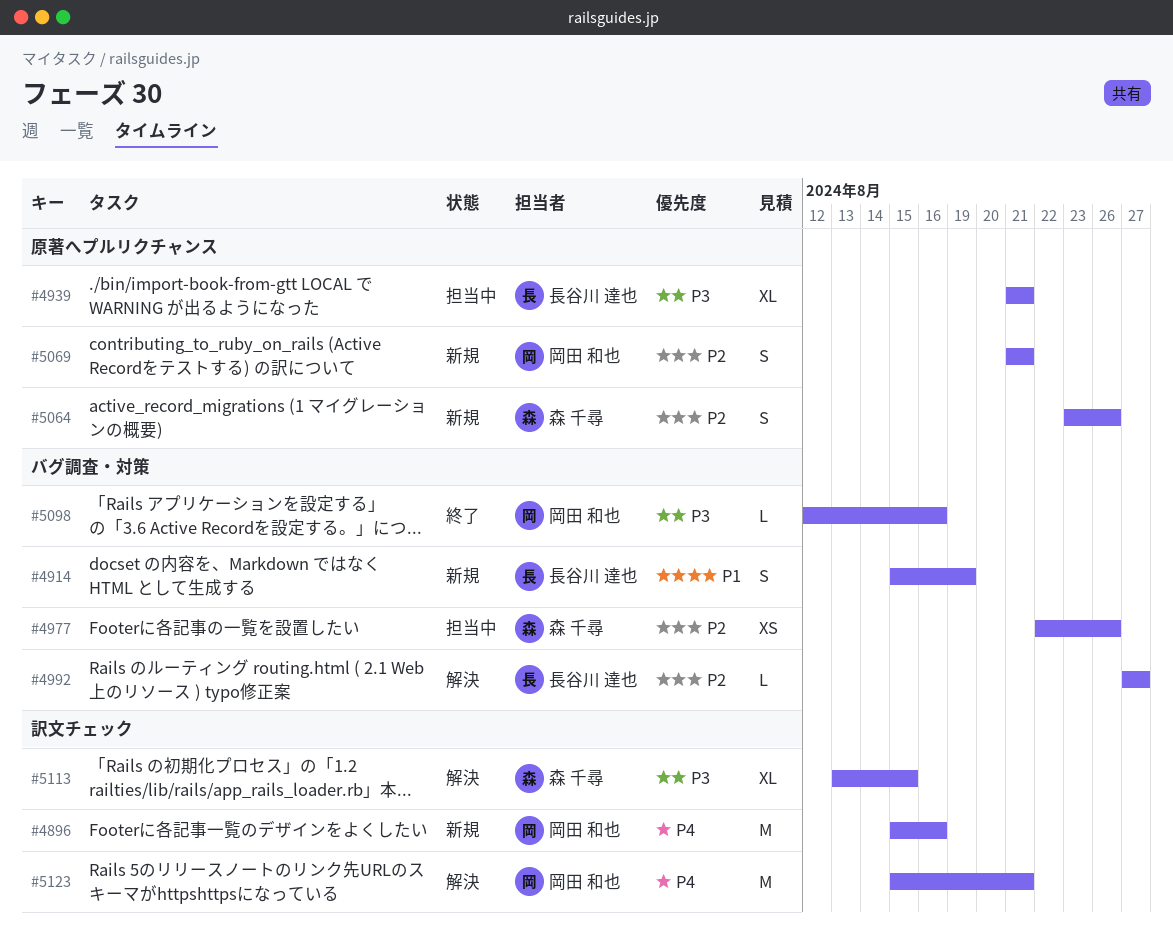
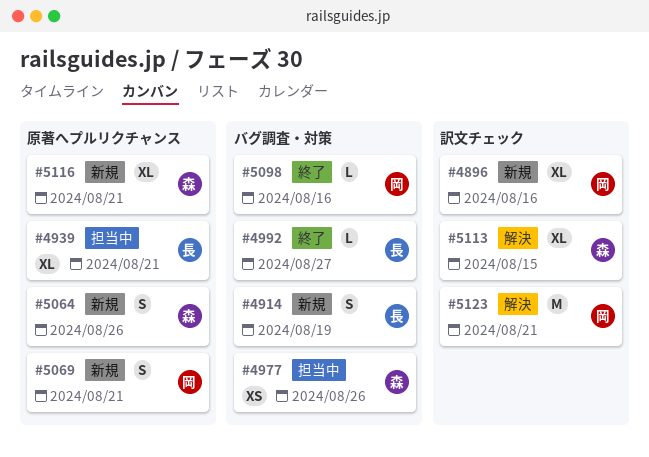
#4896, estimate: M -> XL
#4992, status: 解決 -> 終了
#5116: none -> present

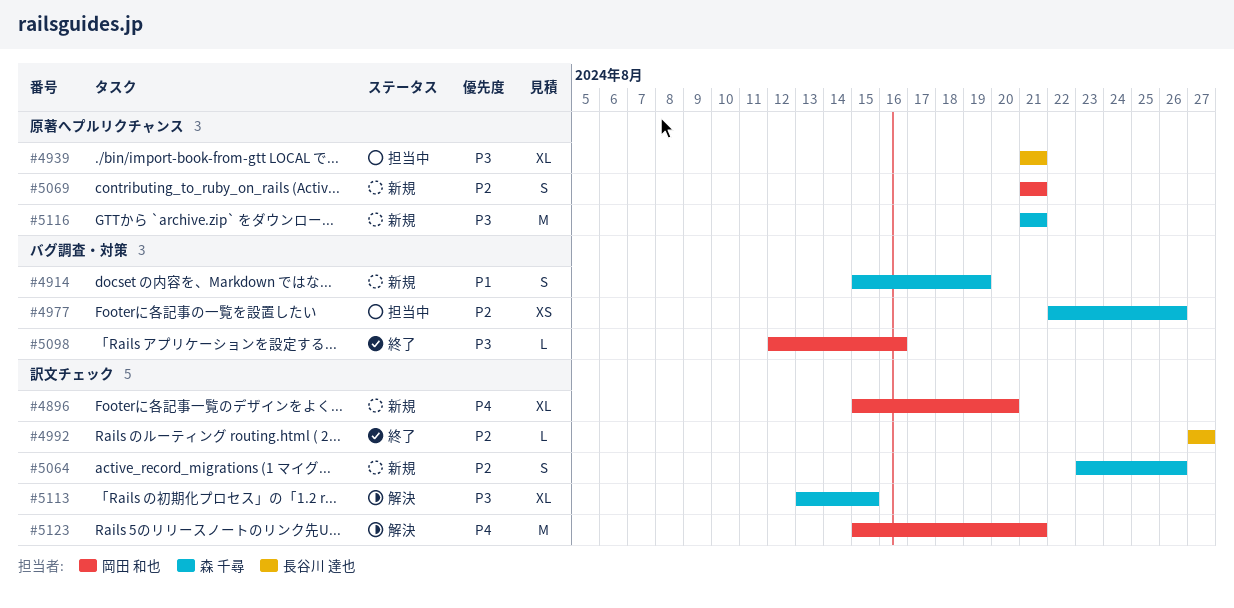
#4896, due: Aug 16 -> Aug 20
#4914, owner: 長谷川 達也 -> 森 千尋
#4992, label: バグ調査・対策 -> 訳文チェック
#5064, label: 原著へプルリクチャンス -> 訳文チェック
#5116, estimate: XL -> M

